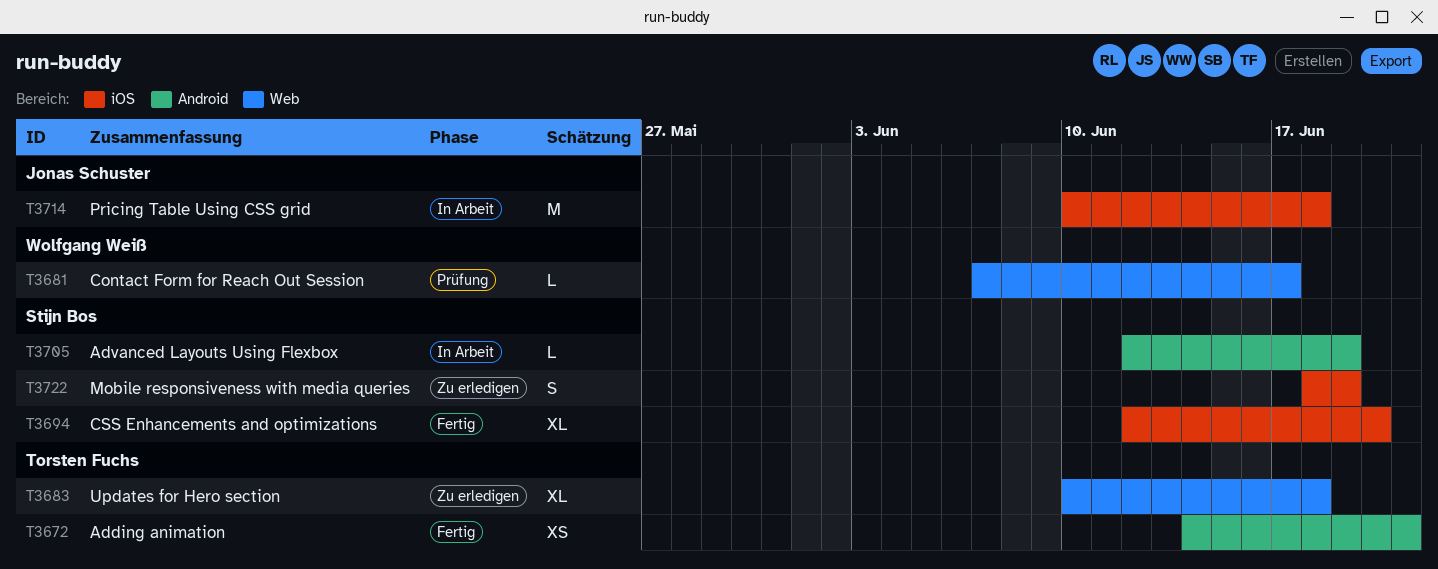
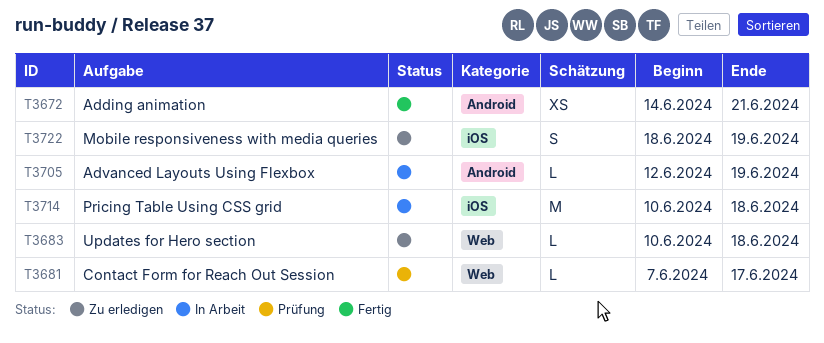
T3683, estimate: XL -> L
T3694: present -> none

